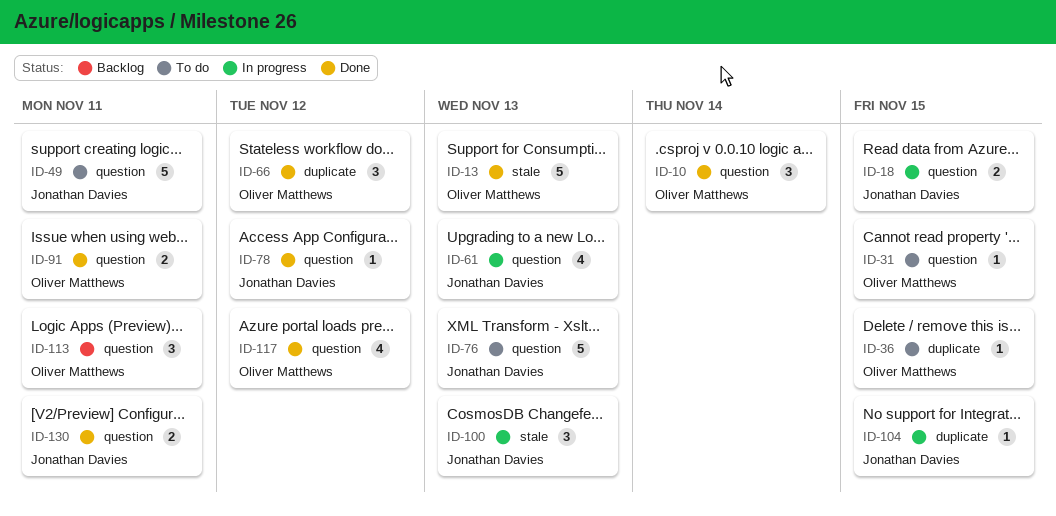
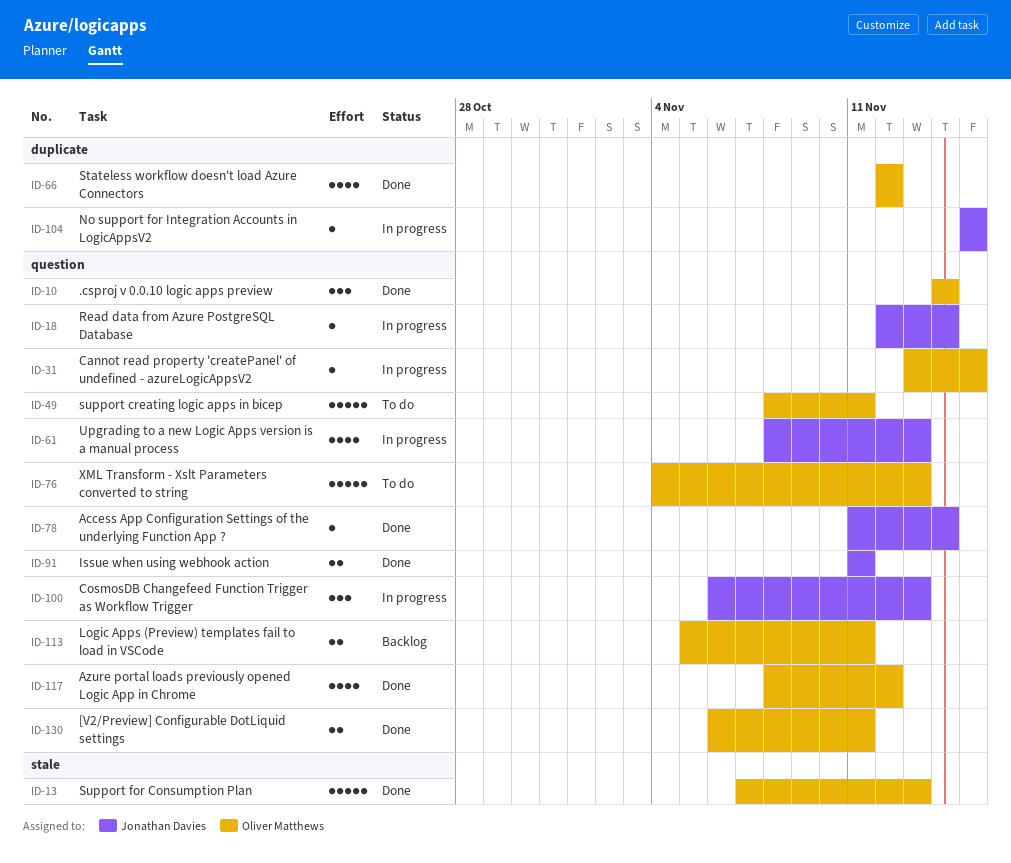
ID-18, estimate: 2 -> 1
ID-18, due: Nov 15 -> Nov 14
ID-31, status: To do -> In progress
ID-36: present -> none
ID-49, owner: Jonathan Davies -> Oliver Matthews
ID-66, estimate: 3 -> 4
ID-76, owner: Jonathan Davies -> Oliver Matthews
ID-78, due: Nov 12 -> Nov 14
ID-91, owner: Oliver Matthews -> Jonathan Davies
ID-100, label: stale -> question
ID-113, estimate: 3 -> 2
ID-130, owner: Jonathan Davies -> Oliver Matthews

